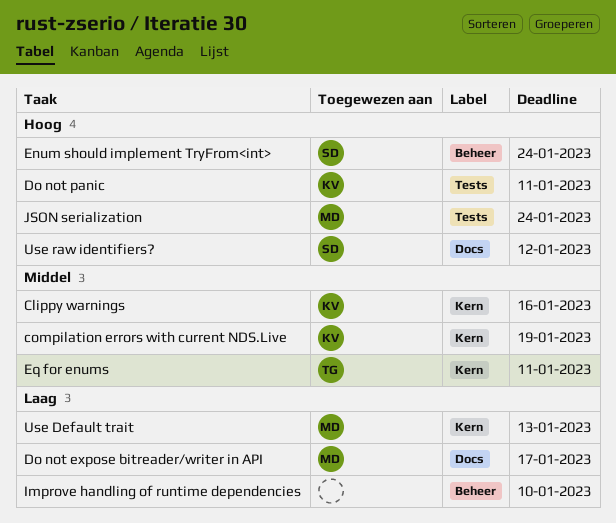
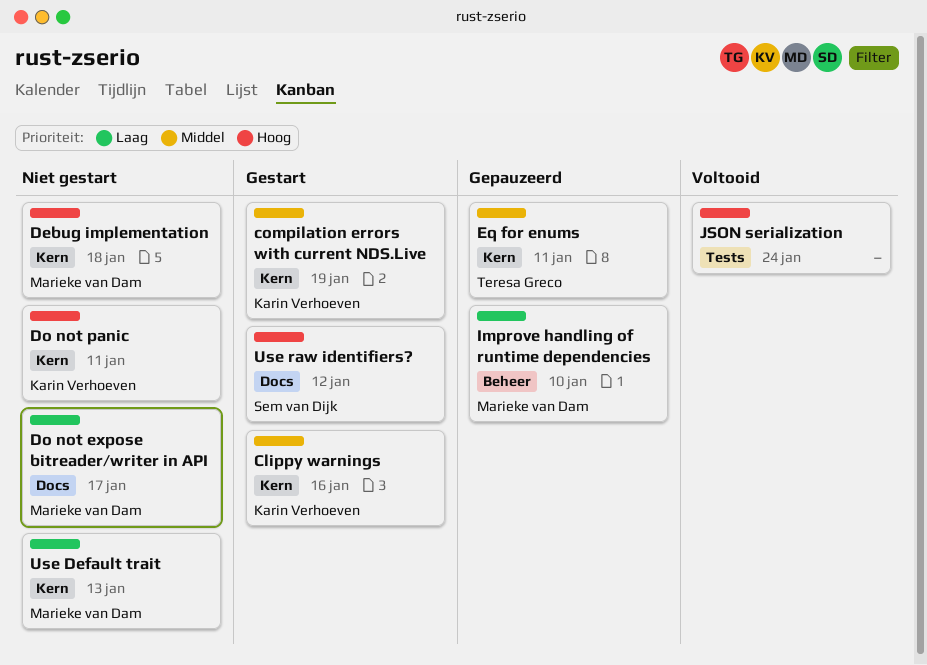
Debug implementation: none -> present
Do not panic, label: Tests -> Kern
Enum should implement TryFrom<int>: present -> none
Improve handling of runtime dependencies, owner: none -> Marieke van Dam
JSON serialization, owner: Marieke van Dam -> none

